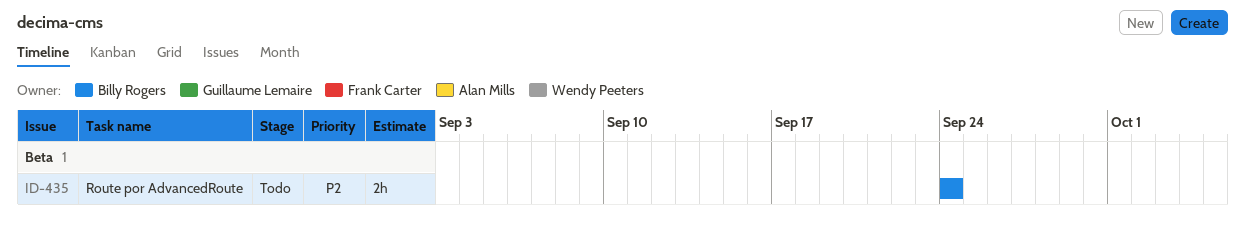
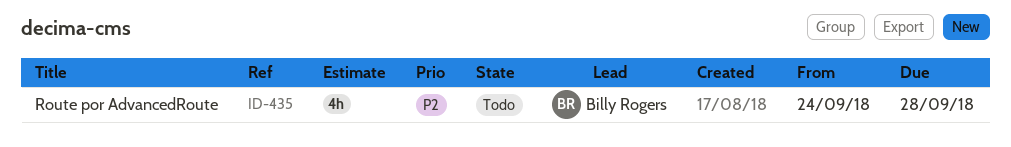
ID-435, estimate: 2h -> 4h
ID-435, due: Sep 24 -> Sep 28

